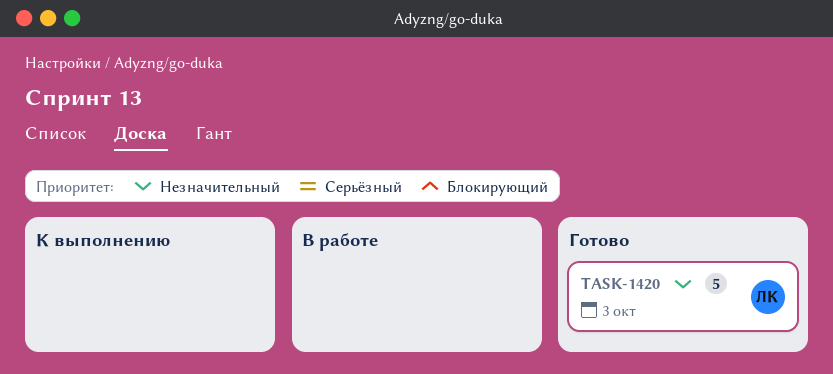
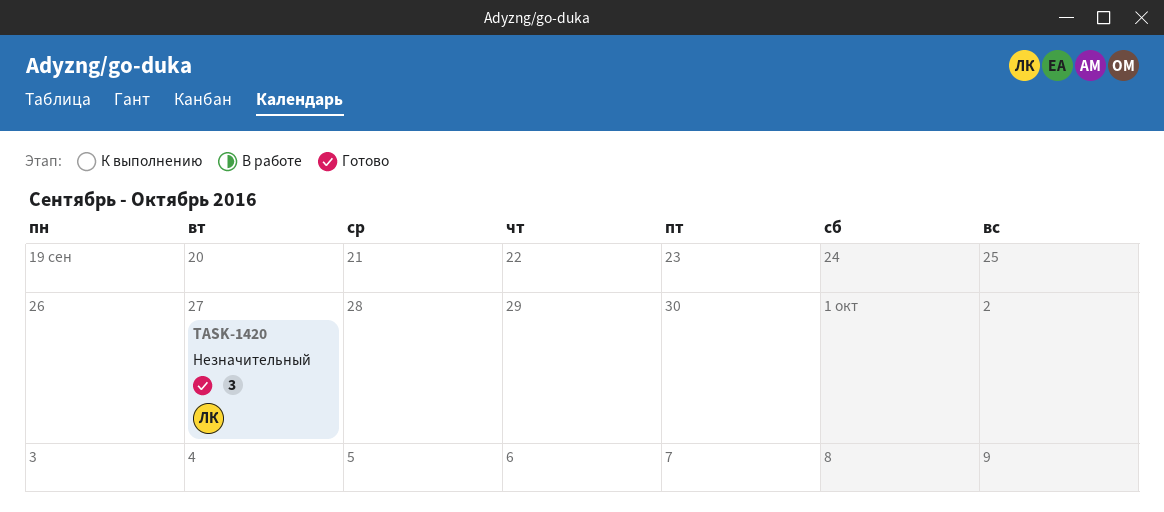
TASK-1420, estimate: 5 -> 3
TASK-1420, due: Oct 3 -> Sep 27

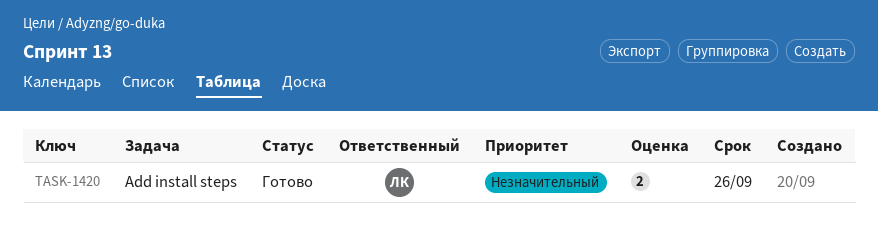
TASK-1420, estimate: 3 -> 2
TASK-1420, due: Sep 27 -> Sep 26

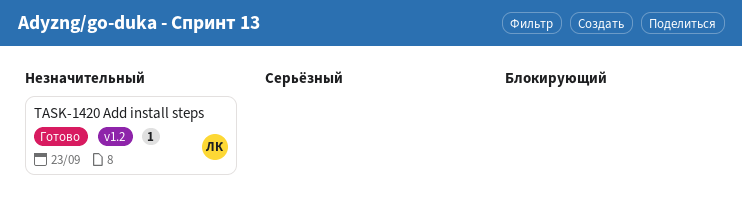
TASK-1420, estimate: 2 -> 1
TASK-1420, due: Sep 26 -> Sep 23

